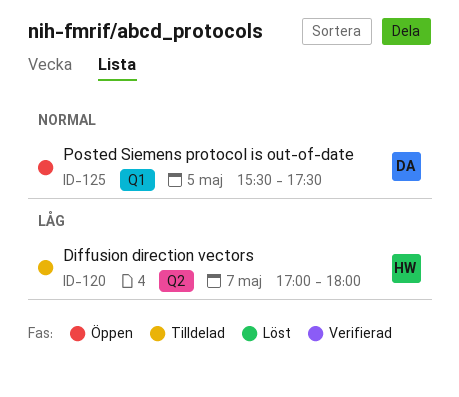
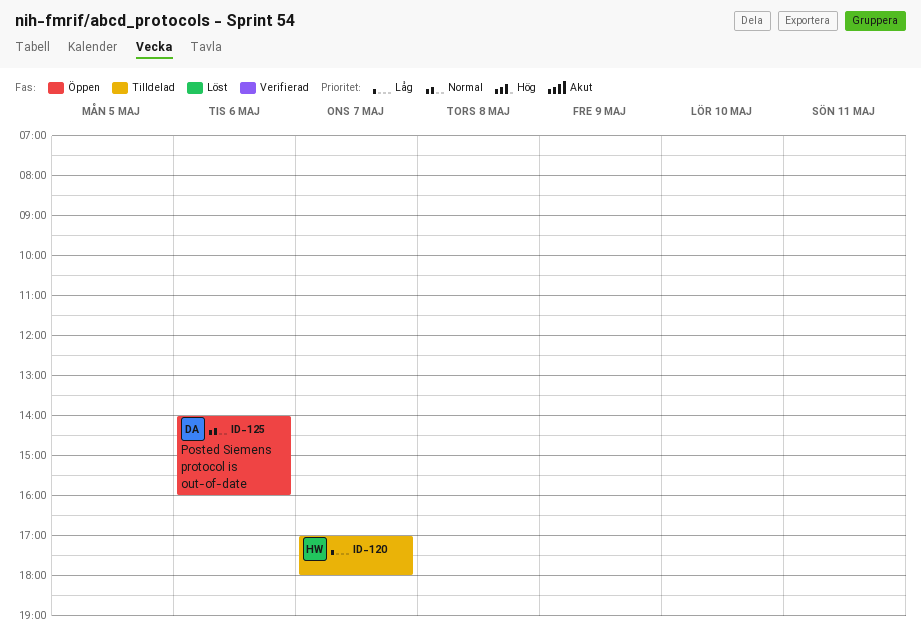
ID-125, day: May 5 -> May 6
ID-125, begins: 15:30 -> 14:00
ID-125, ends: 17:30 -> 16:00

